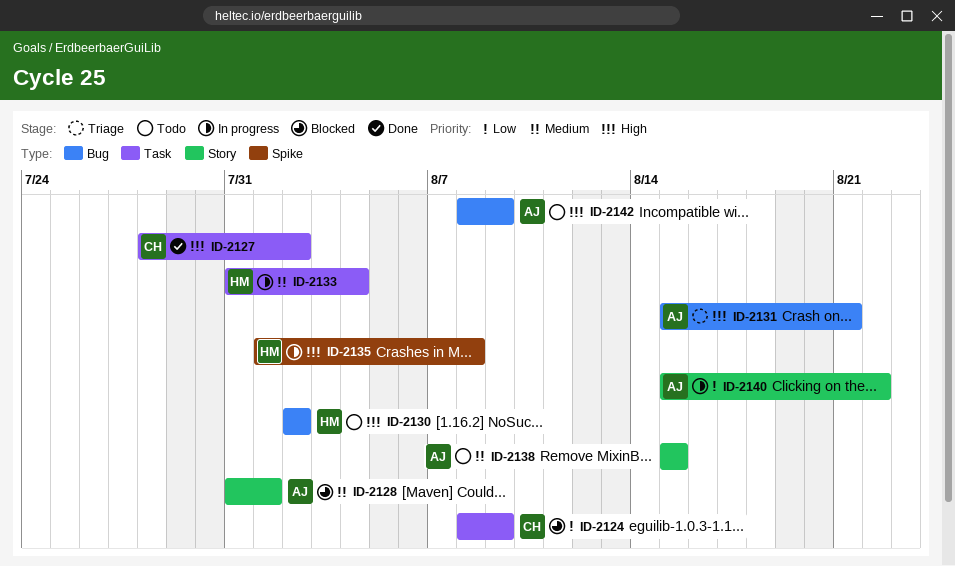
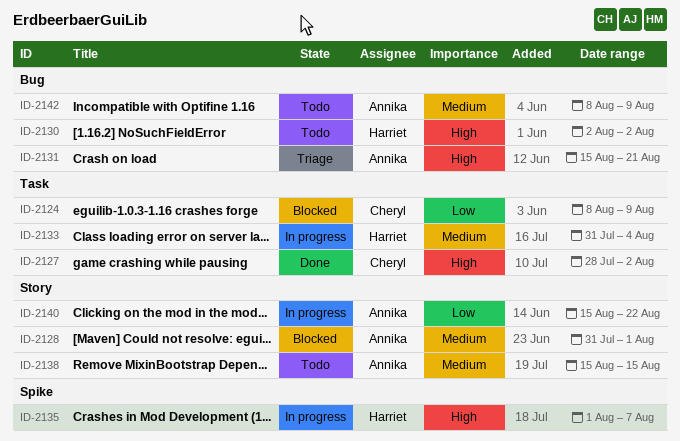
ID-2135, due: Aug 8 -> Aug 7
ID-2142, priority: High -> Medium

